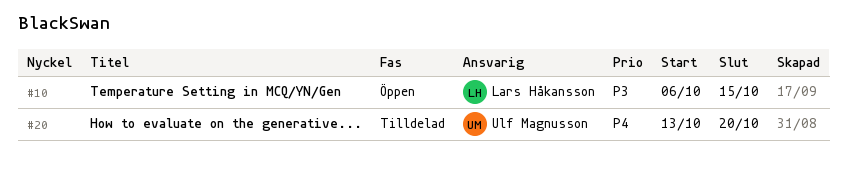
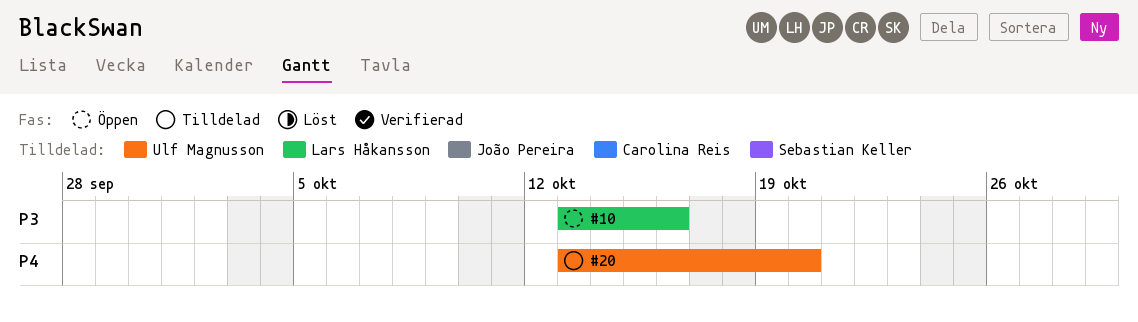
#10, start: Oct 6 -> Oct 13
#10, due: Oct 15 -> Oct 16

